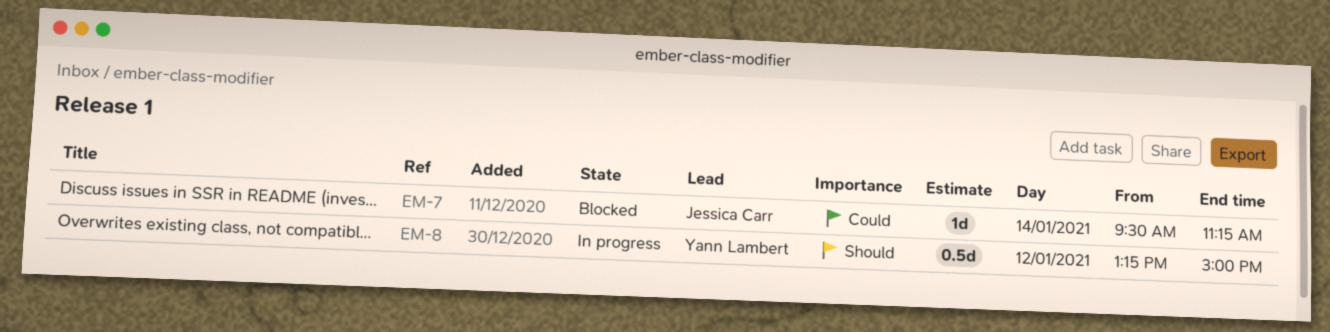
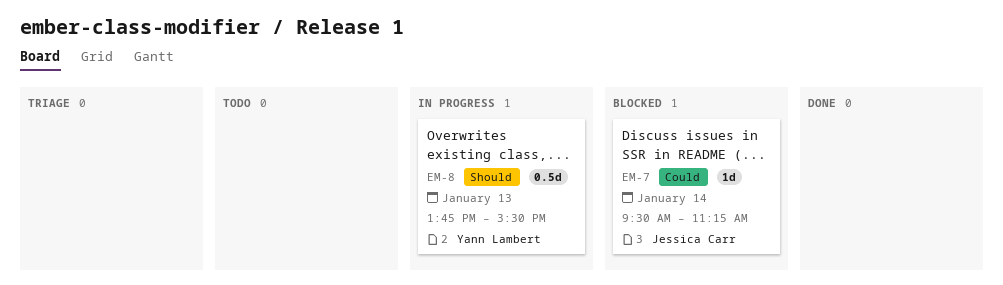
EM-8, day: Jan 12 -> Jan 13
EM-8, begins: 13:15 -> 13:45
EM-8, ends: 15:00 -> 15:30

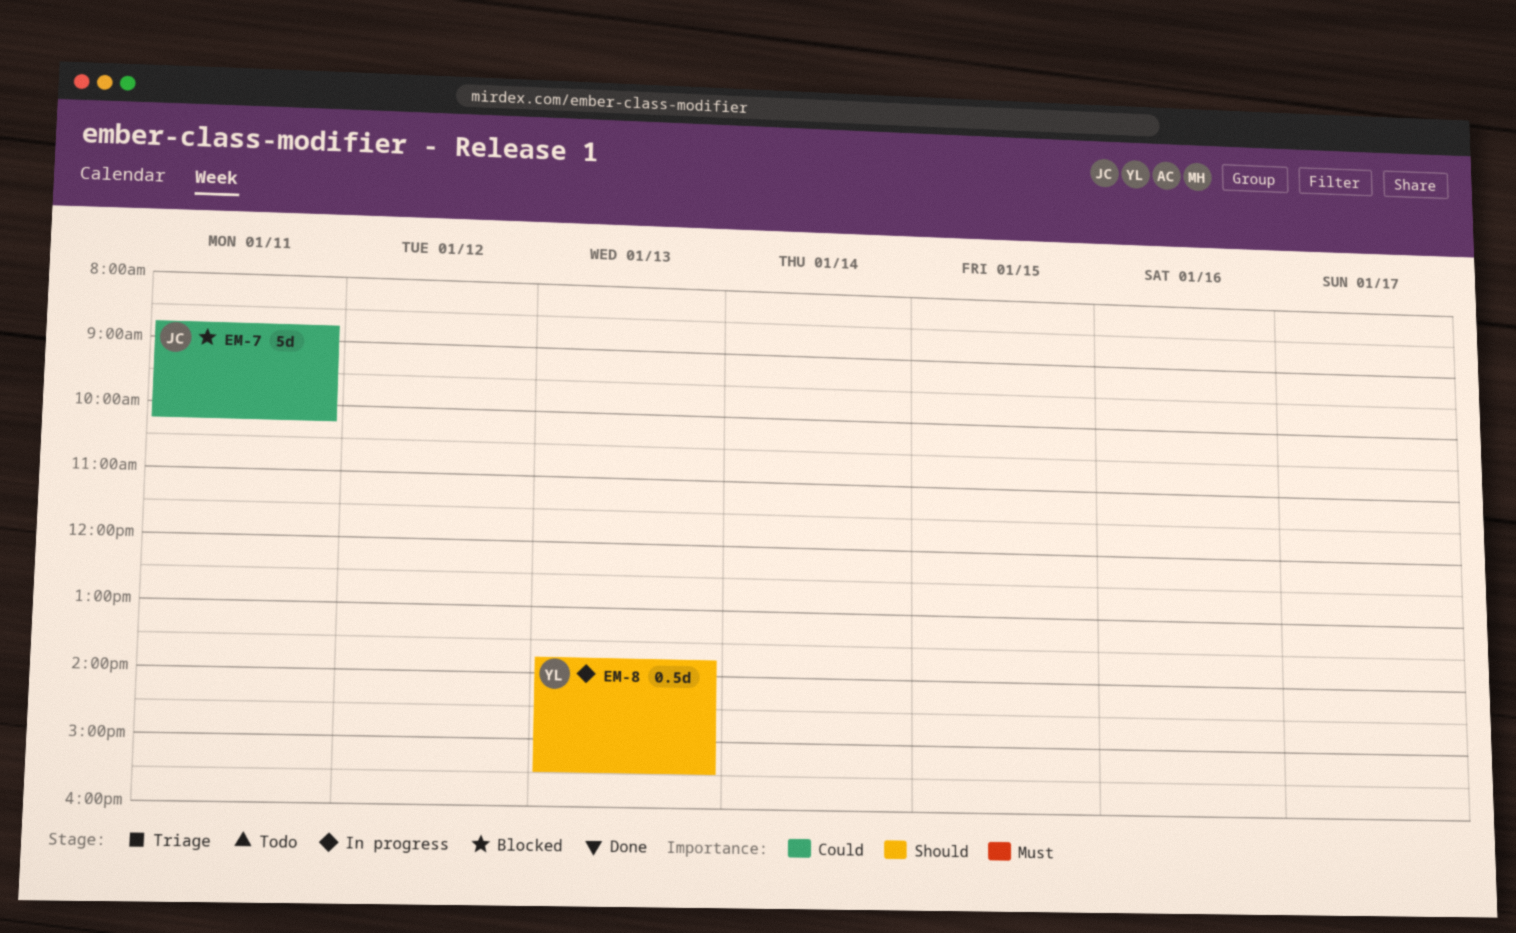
EM-7, estimate: 1d -> 5d
EM-7, day: Jan 14 -> Jan 11
EM-7, begins: 09:30 -> 08:45
EM-7, ends: 11:15 -> 10:15

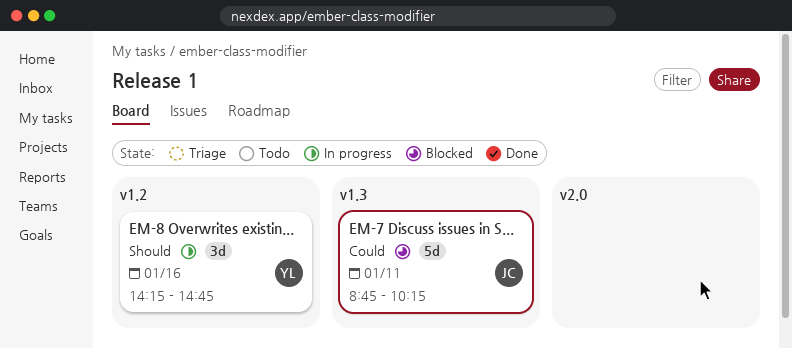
EM-8, estimate: 0.5d -> 3d
EM-8, day: Jan 13 -> Jan 16
EM-8, begins: 13:45 -> 14:15
EM-8, ends: 15:30 -> 14:45

